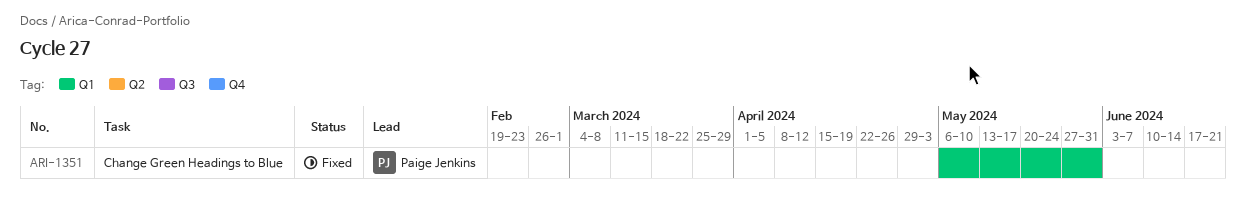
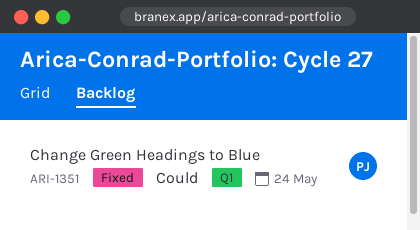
ARI-1351, due: May 31 -> May 24

